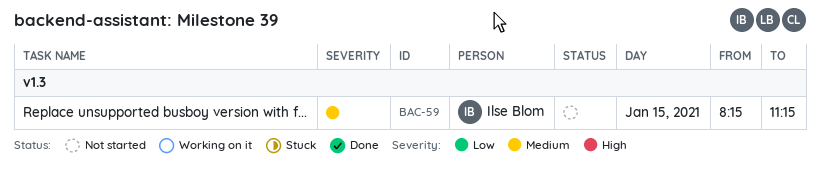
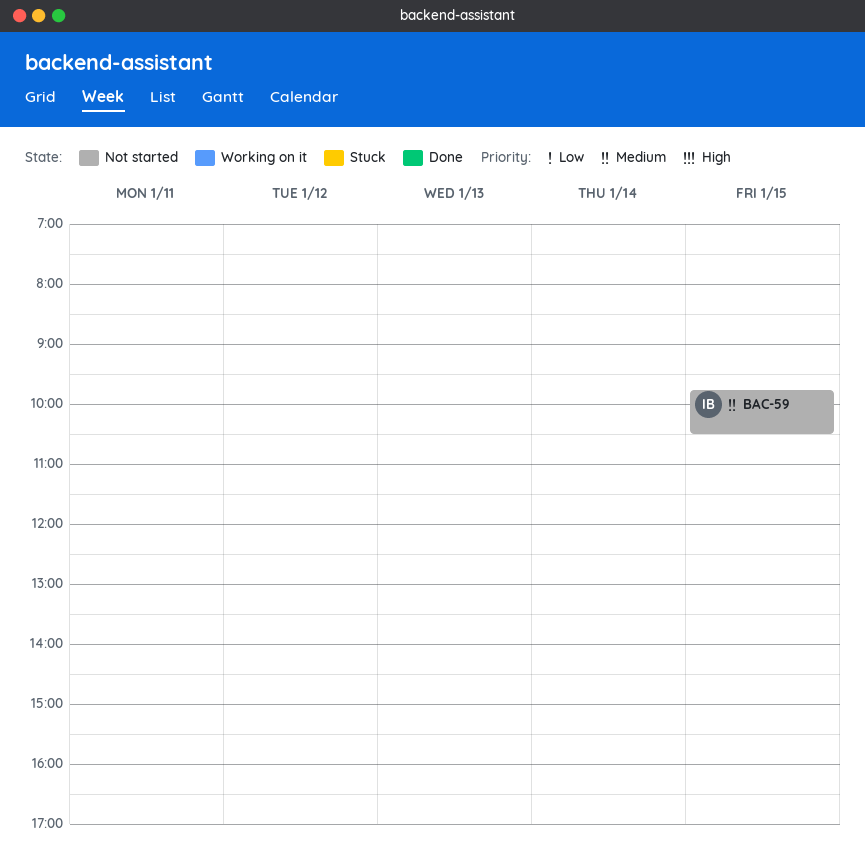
BAC-59, begins: 08:15 -> 09:45
BAC-59, ends: 11:15 -> 10:30

